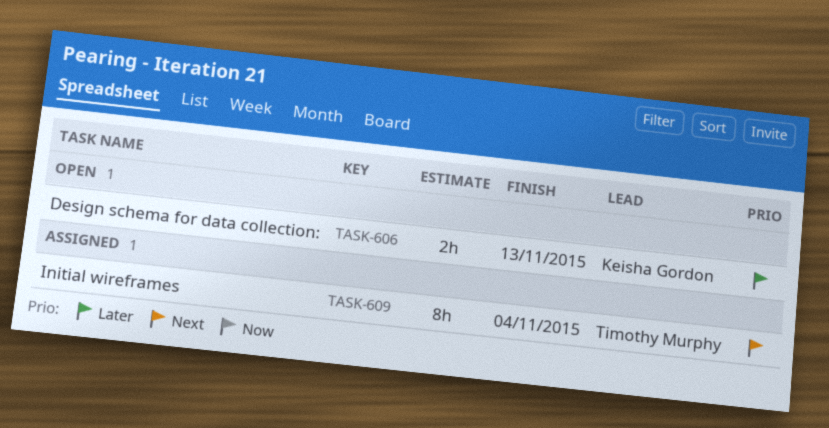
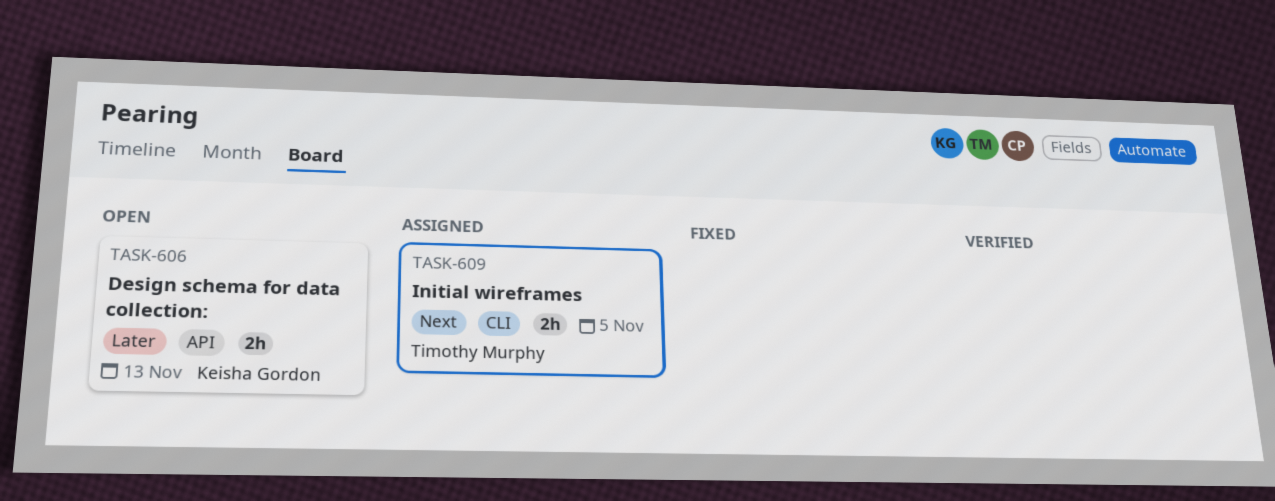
TASK-609, estimate: 8h -> 2h
TASK-609, due: Nov 4 -> Nov 5

